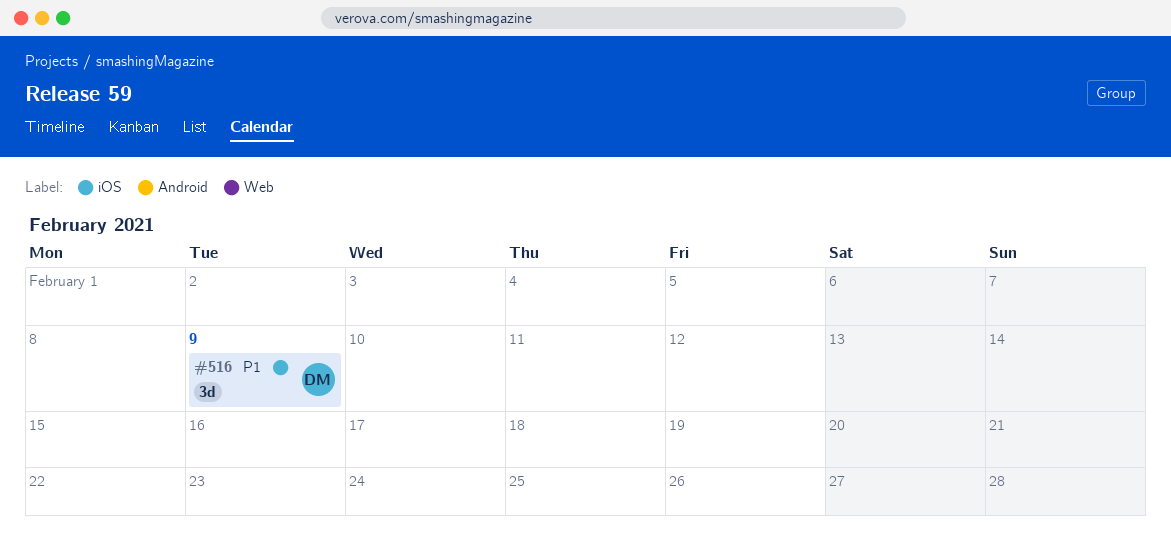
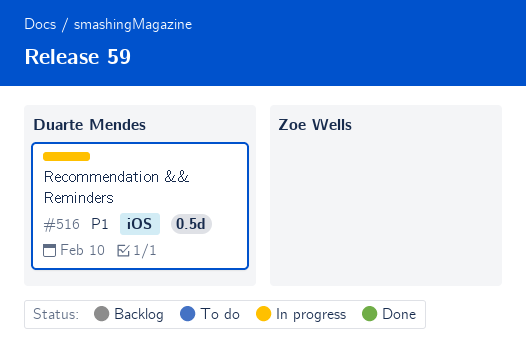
#516, estimate: 3d -> 0.5d
#516, due: Feb 9 -> Feb 10

